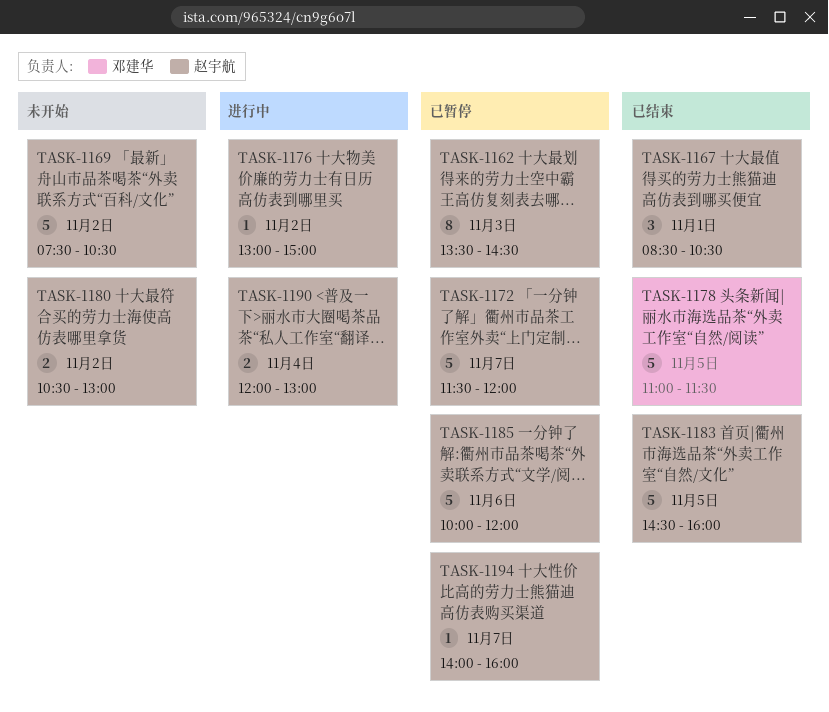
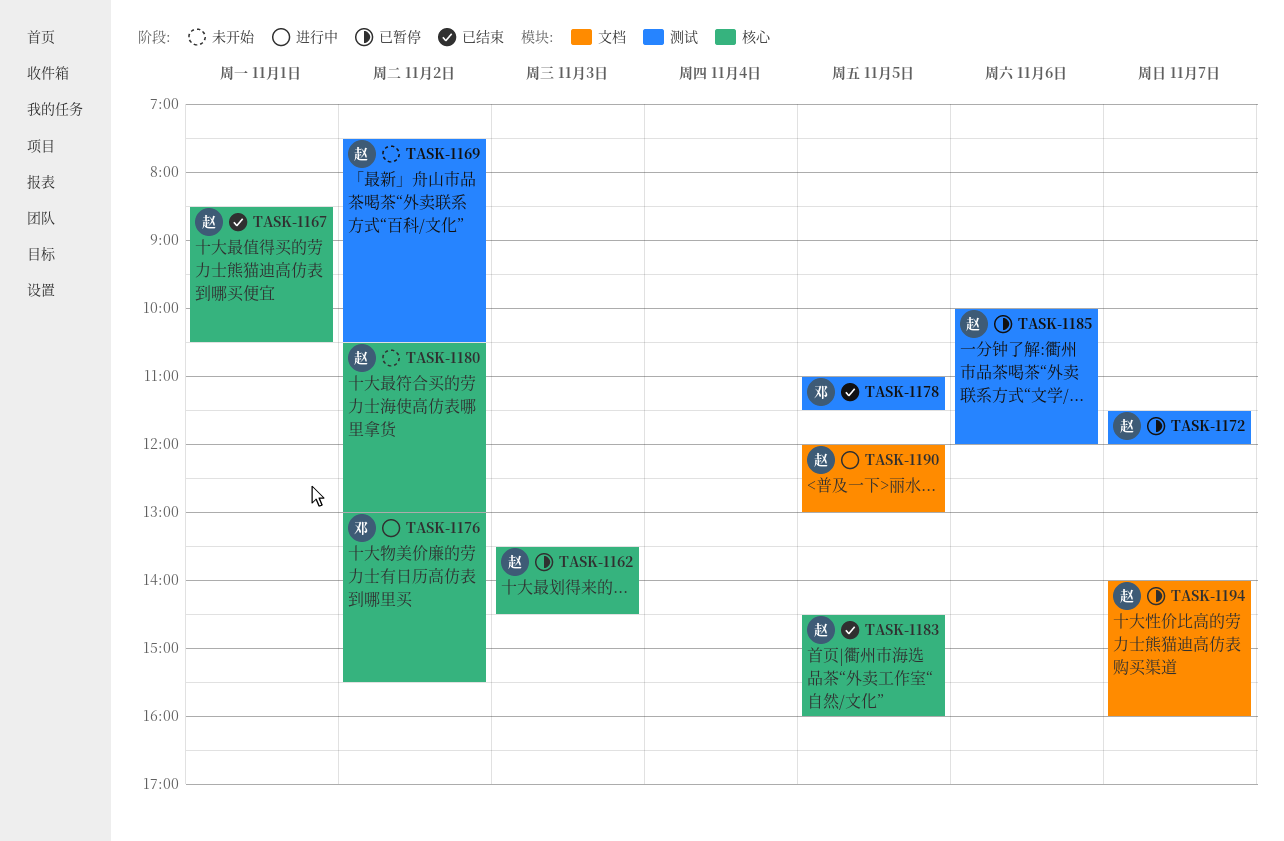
TASK-1176, owner: 赵宇航 -> 邓建华
TASK-1176, ends: 15:00 -> 15:30
TASK-1190, day: Nov 4 -> Nov 5

